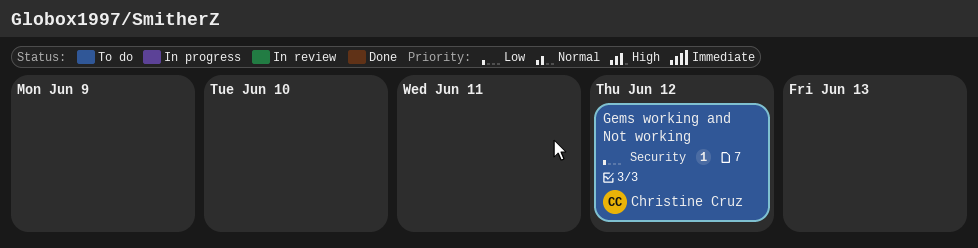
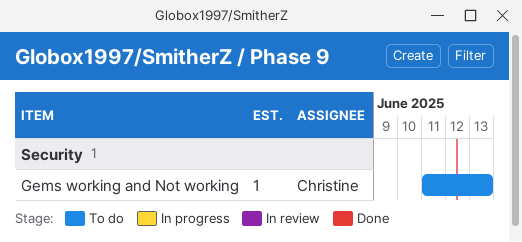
Gems working and Not working, due: Jun 12 -> Jun 13

